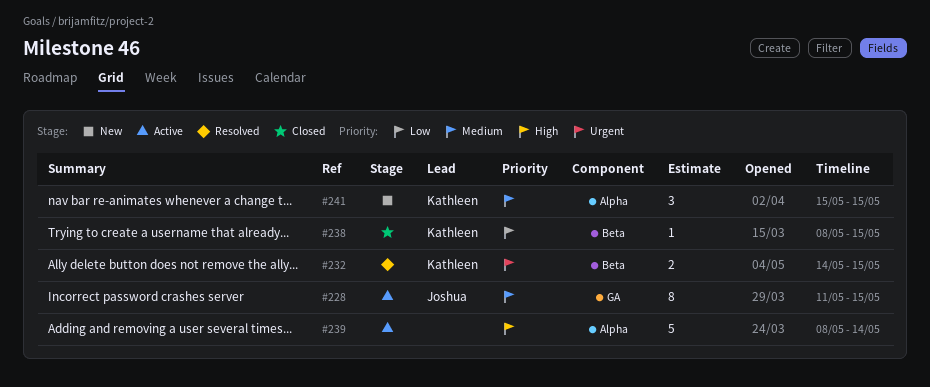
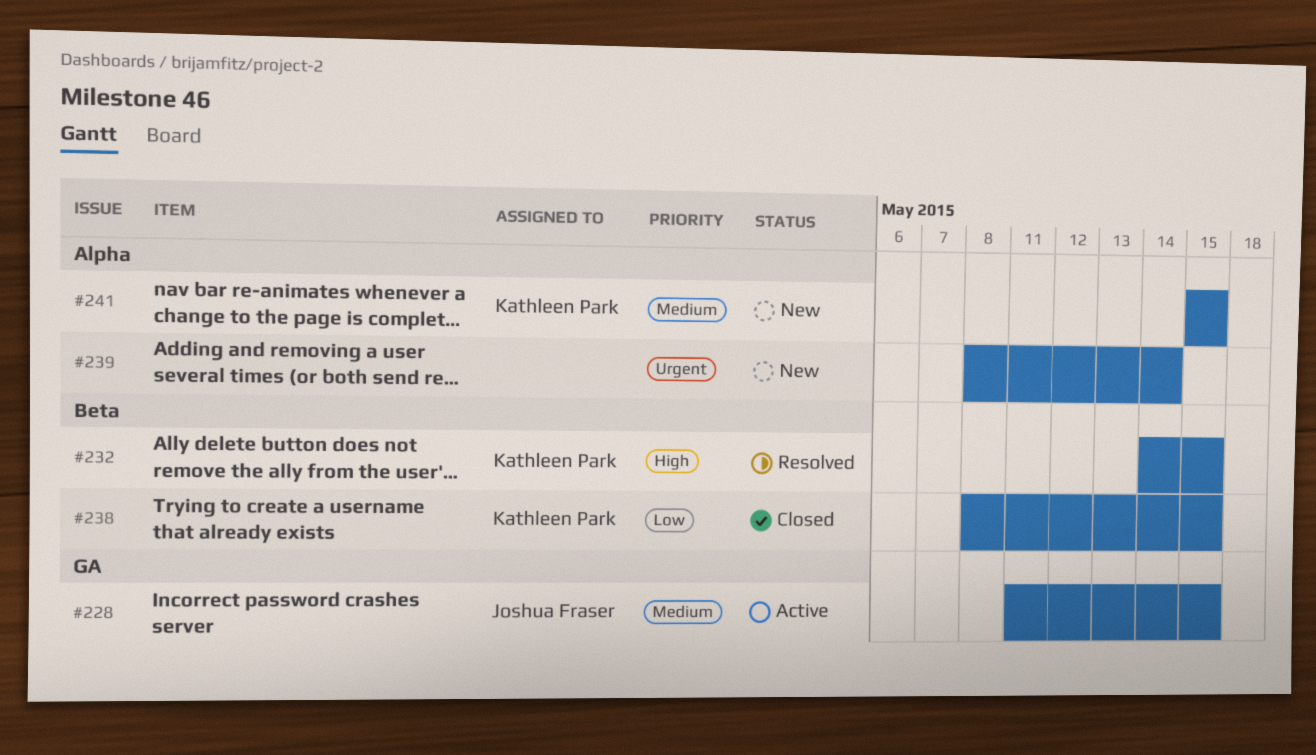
#232, priority: Urgent -> High
#239, status: Active -> New
#239, priority: High -> Urgent

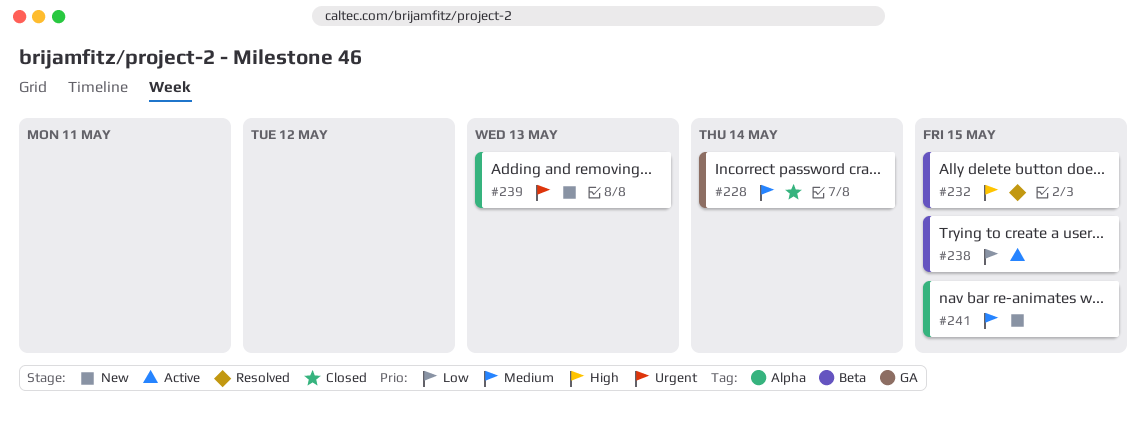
#228, status: Active -> Closed
#228, due: May 15 -> May 14
#238, status: Closed -> Active
#239, due: May 14 -> May 13

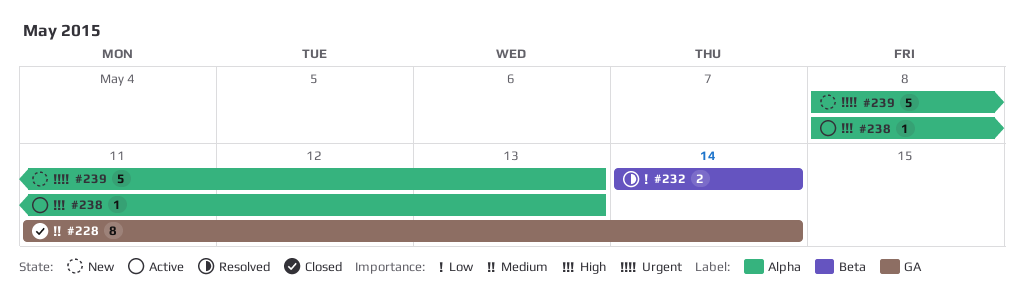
#232, priority: High -> Low
#232, due: May 15 -> May 14
#238, priority: Low -> High
#238, label: Beta -> Alpha
#238, due: May 15 -> May 13
#241: present -> none

